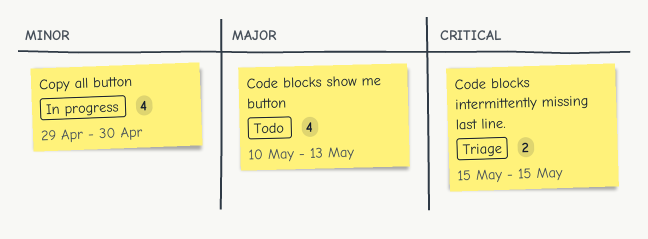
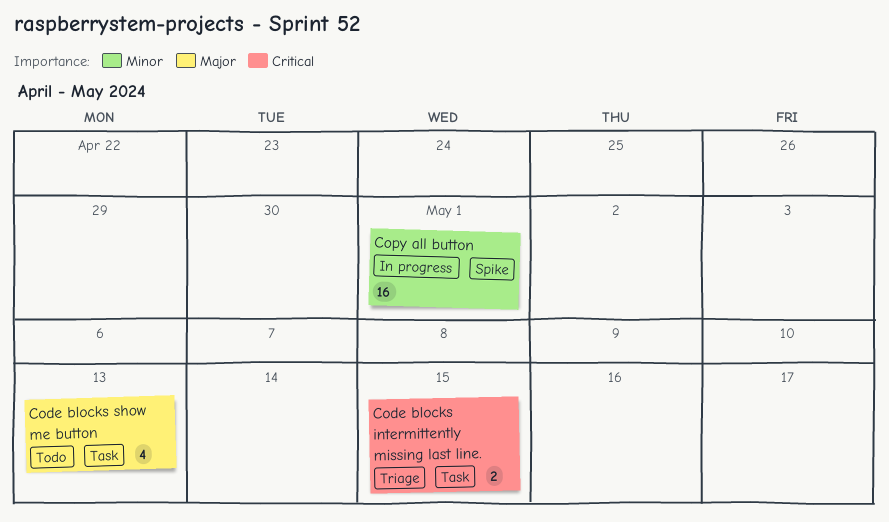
Copy all button, estimate: 4 -> 16
Copy all button, due: Apr 30 -> May 1

